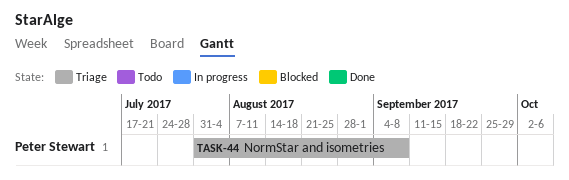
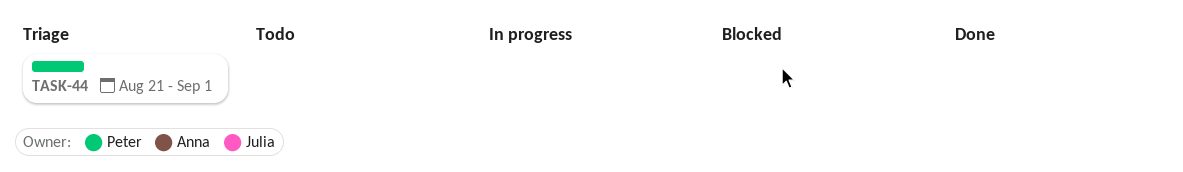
TASK-44, start: Jul 31 -> Aug 21
TASK-44, due: Sep 8 -> Sep 1

